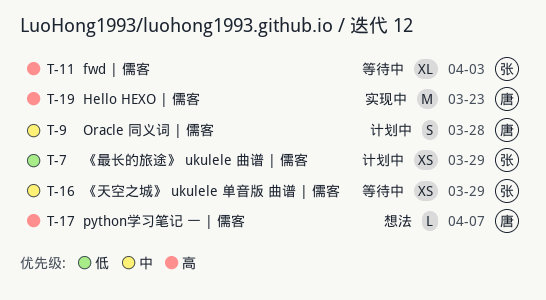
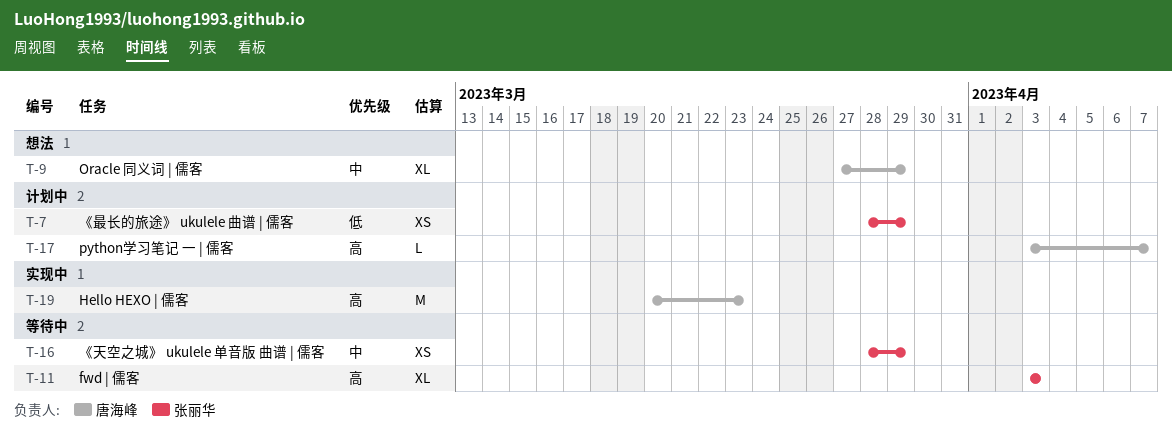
T-9, status: 计划中 -> 想法
T-9, estimate: S -> XL
T-9, due: Mar 28 -> Mar 29
T-17, status: 想法 -> 计划中

